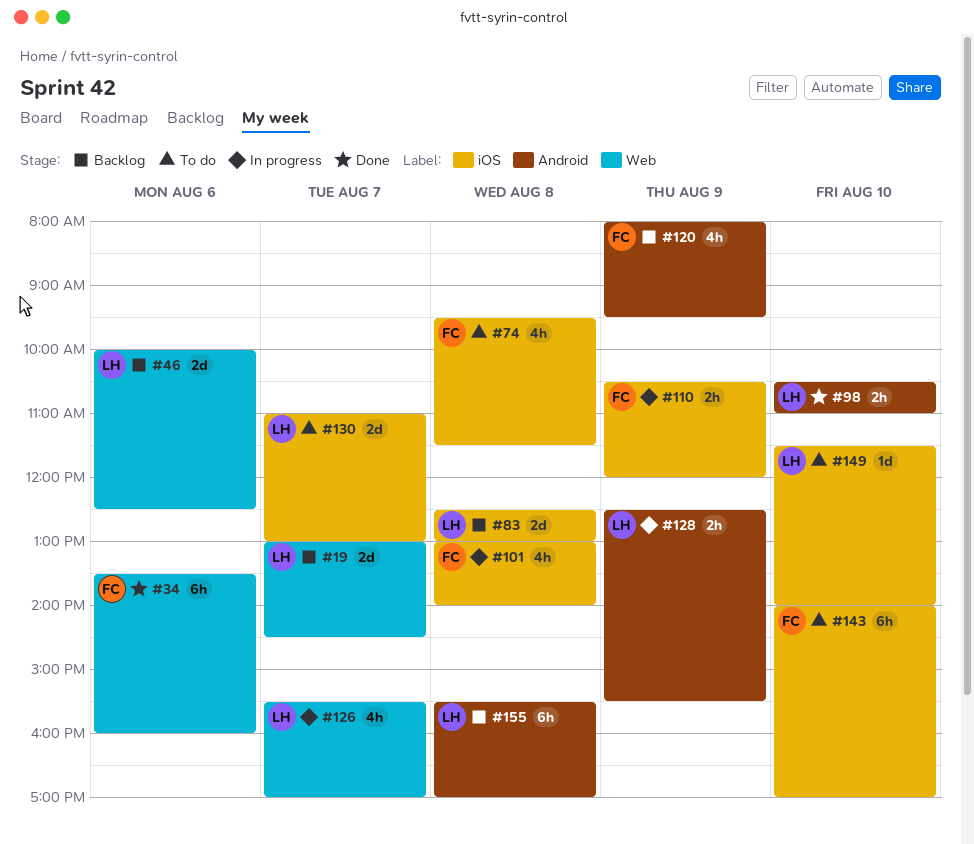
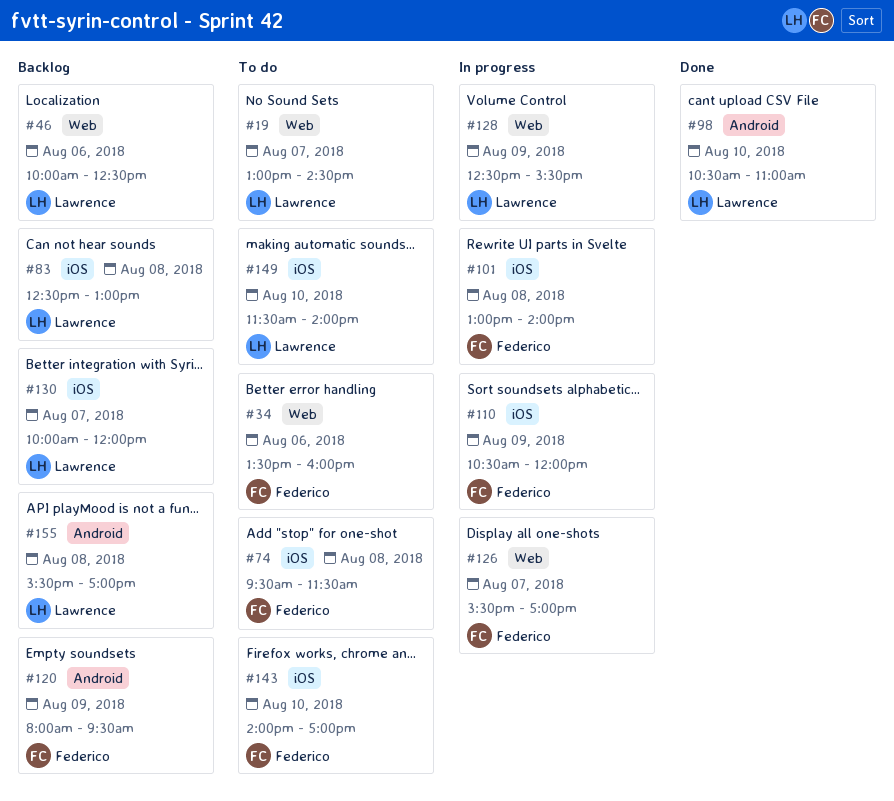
#19, status: Backlog -> To do
#34, status: Done -> To do
#126, owner: Lawrence -> Federico
#128, label: Android -> Web
#130, status: To do -> Backlog
#130, begins: 11:00 -> 10:00
#130, ends: 13:00 -> 12:00

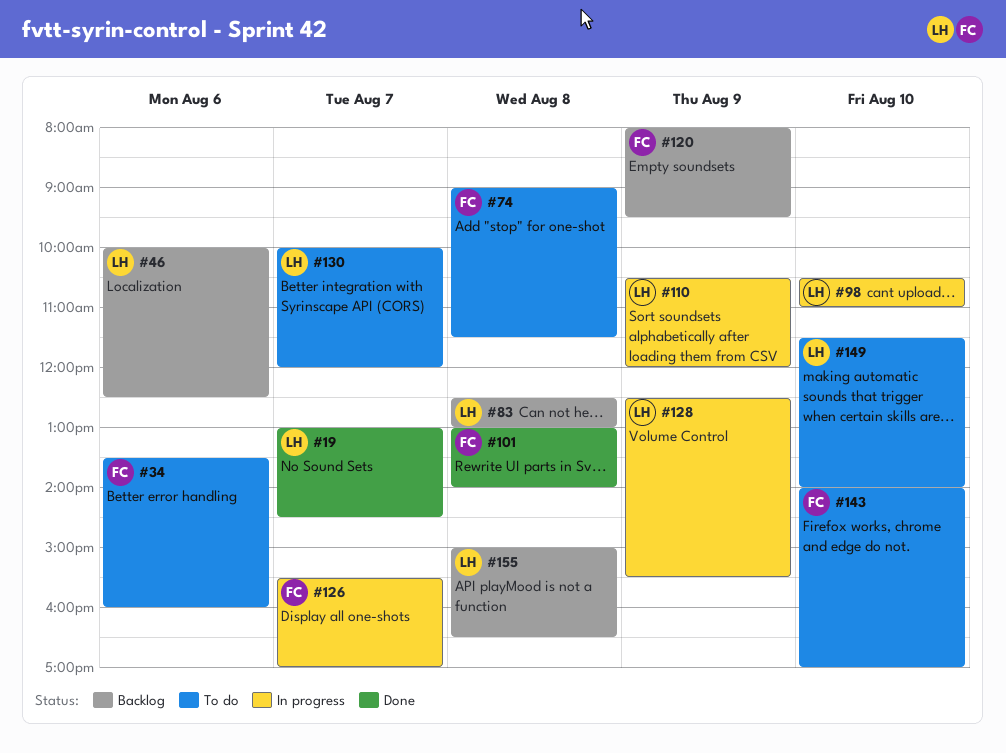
#19, status: To do -> Done
#74, begins: 09:30 -> 09:00
#98, status: Done -> In progress
#101, status: In progress -> Done
#110, owner: Federico -> Lawrence
#130, status: Backlog -> To do
#155, begins: 15:30 -> 15:00
#155, ends: 17:00 -> 16:30

